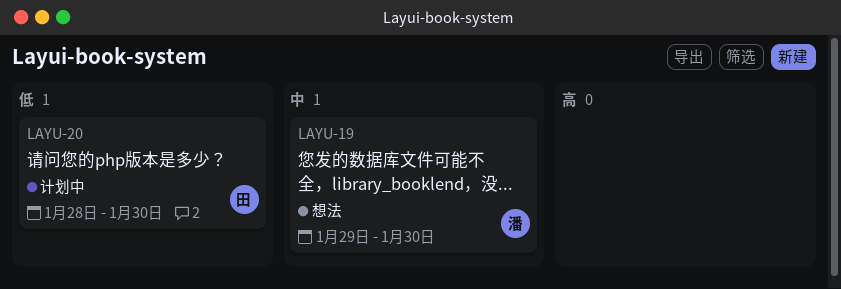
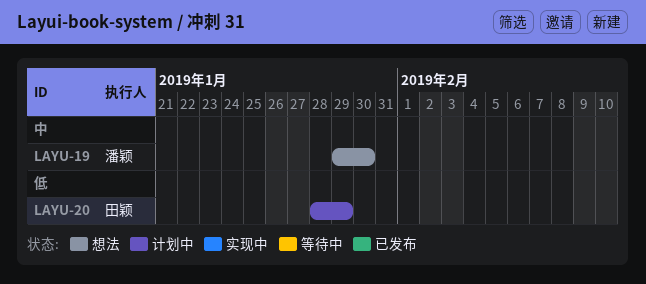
LAYU-20, due: Jan 30 -> Jan 29

